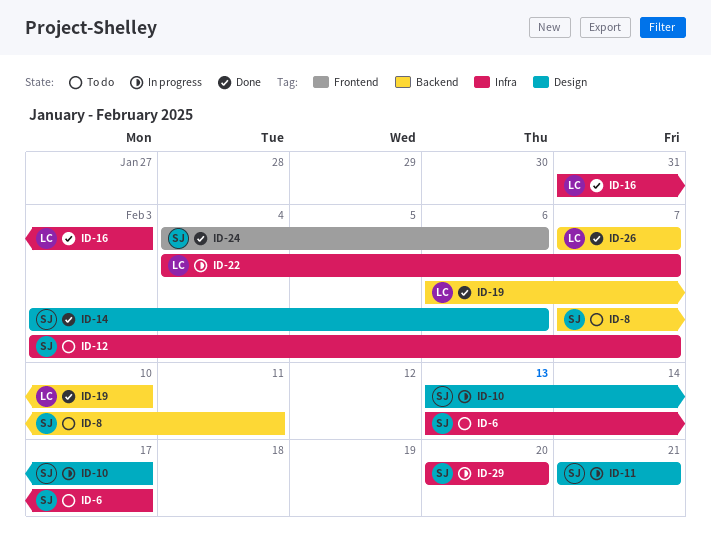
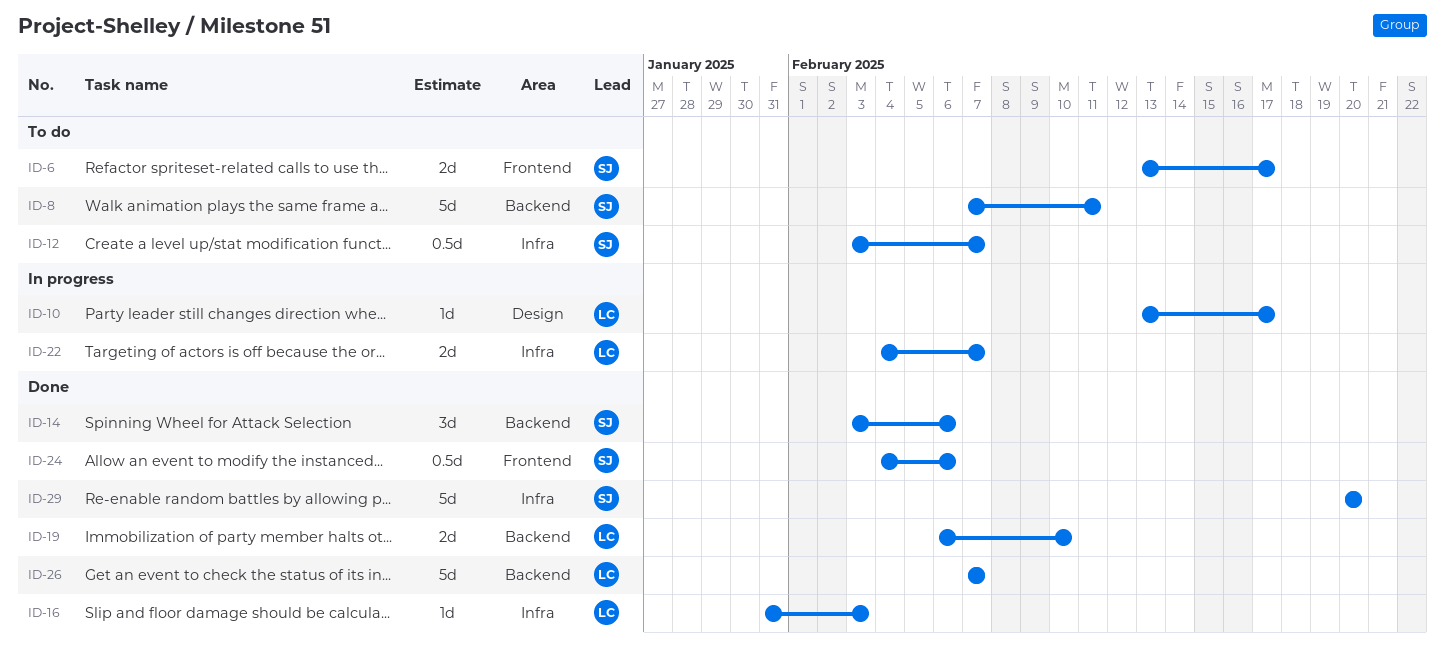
ID-6, label: Infra -> Frontend
ID-10, owner: SJ -> LC
ID-11: present -> none
ID-14, label: Design -> Backend
ID-29, status: In progress -> Done

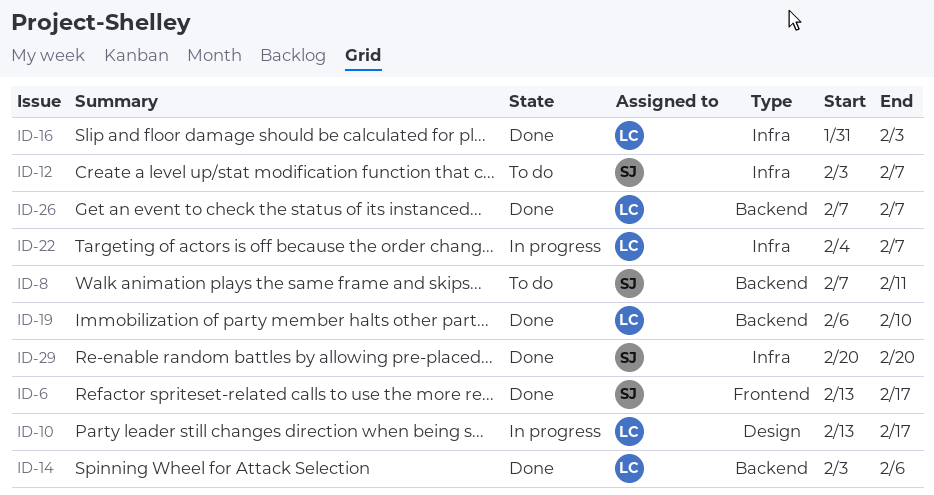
ID-6, status: To do -> Done
ID-14, owner: SJ -> LC
ID-24: present -> none

